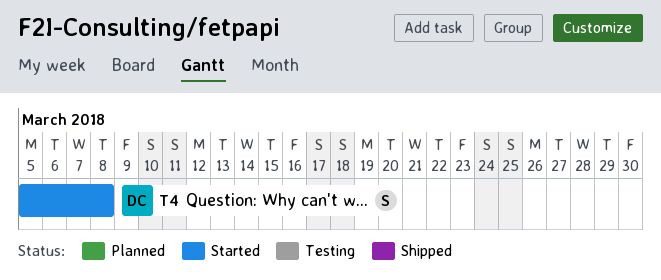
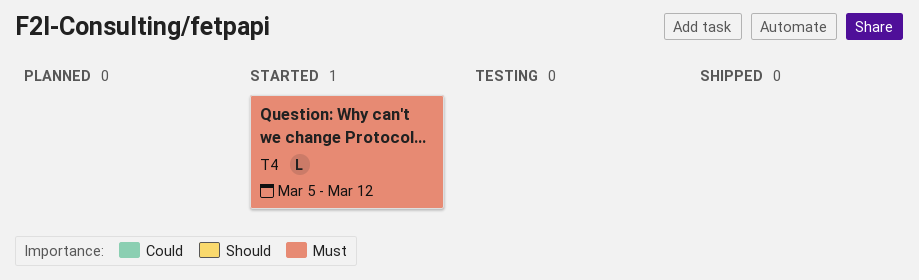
T4, estimate: S -> L
T4, due: Mar 8 -> Mar 12

